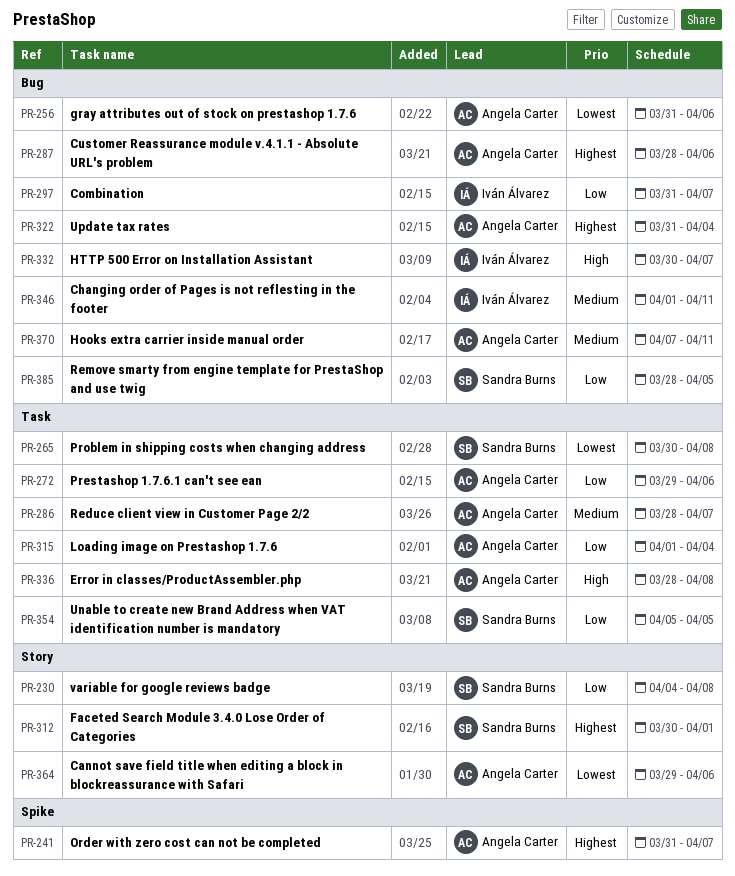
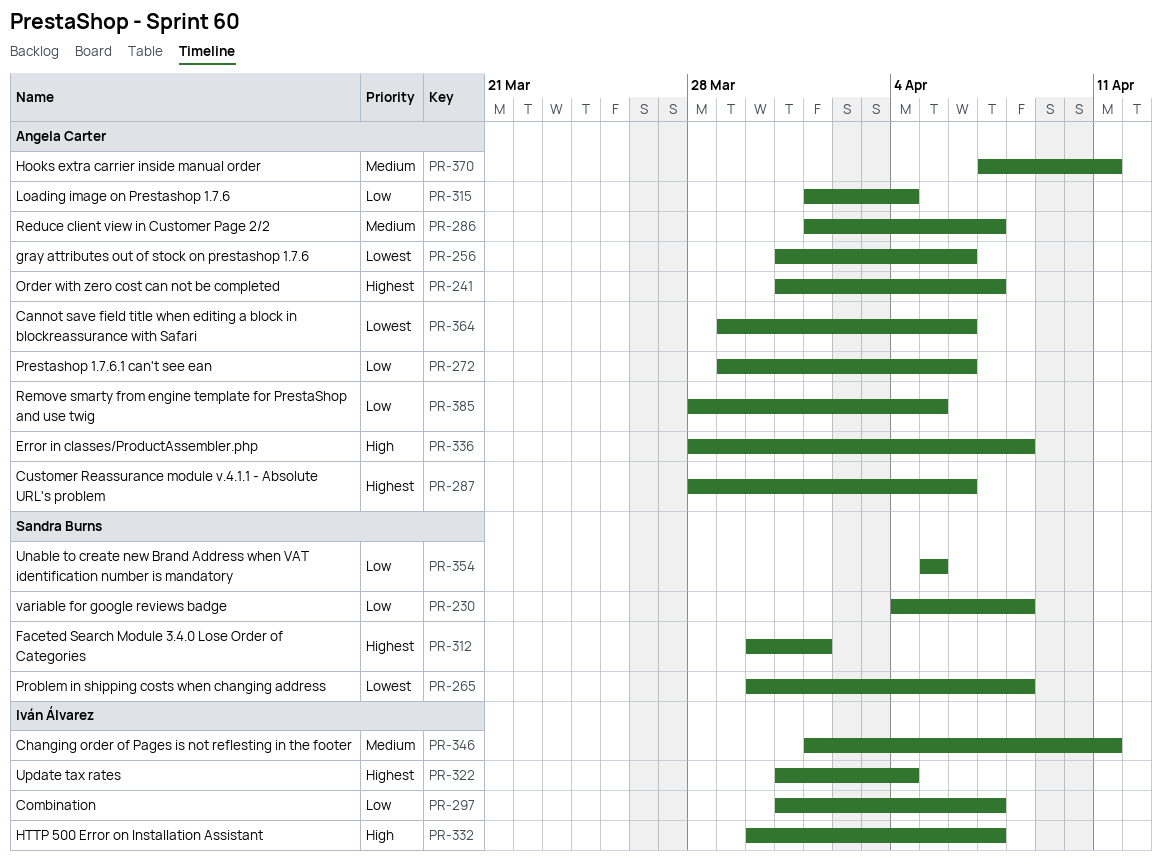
PR-286, start: Mar 28 -> Apr 1
PR-322, owner: Angela Carter -> Iván Álvarez
PR-385, owner: Sandra Burns -> Angela Carter

